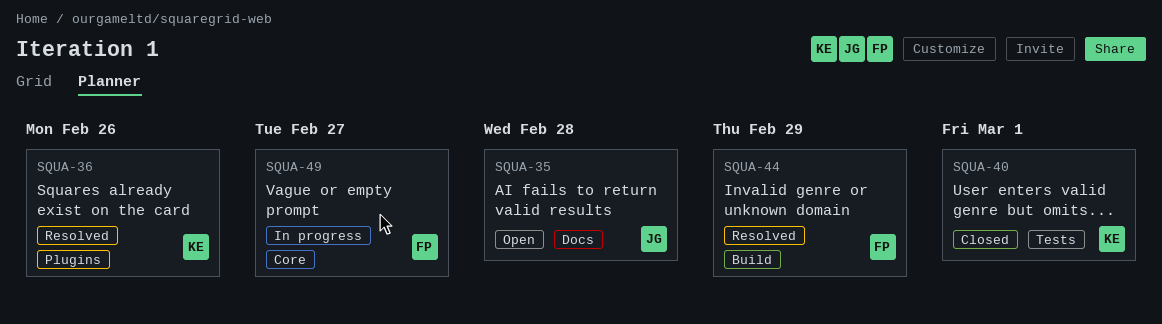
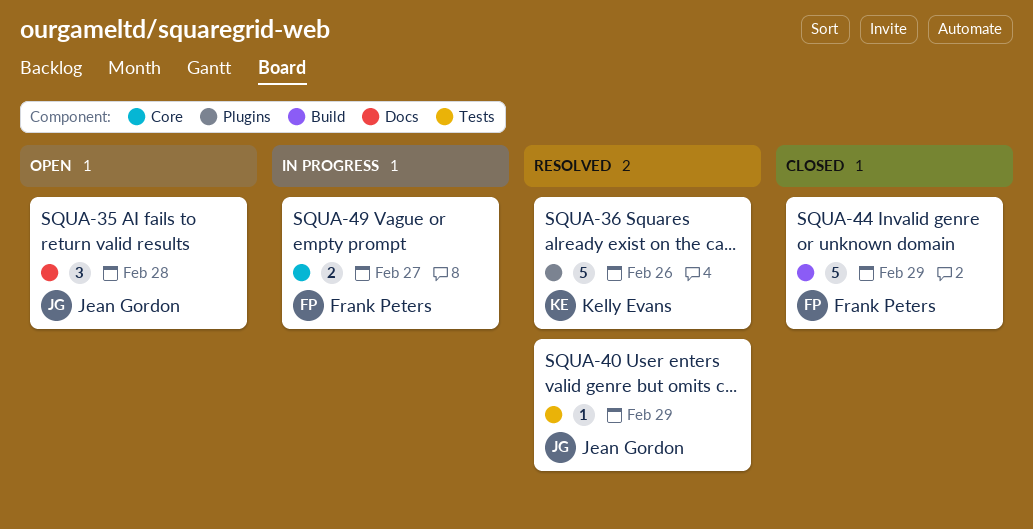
SQUA-40, status: Closed -> Resolved
SQUA-40, owner: Kelly Evans -> Jean Gordon
SQUA-40, due: Mar 1 -> Feb 29
SQUA-44, status: Resolved -> Closed

